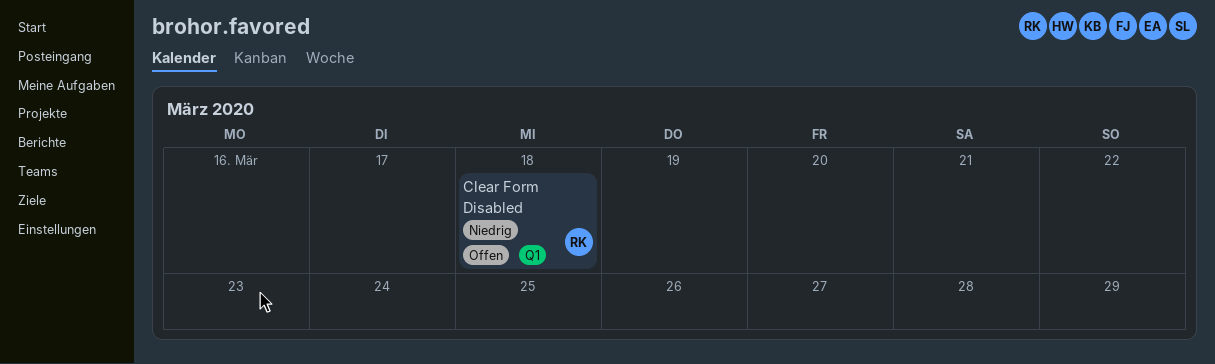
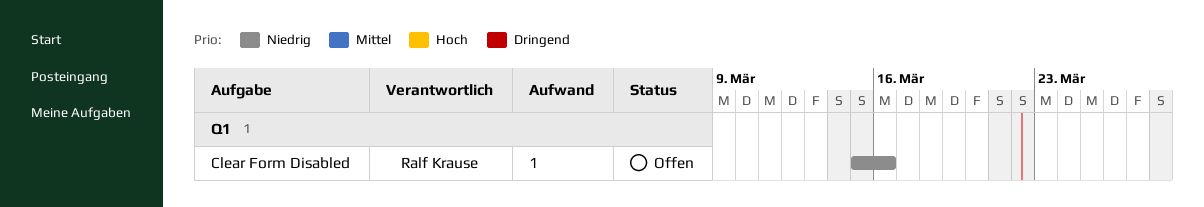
Clear Form Disabled, due: Mar 18 -> Mar 16

